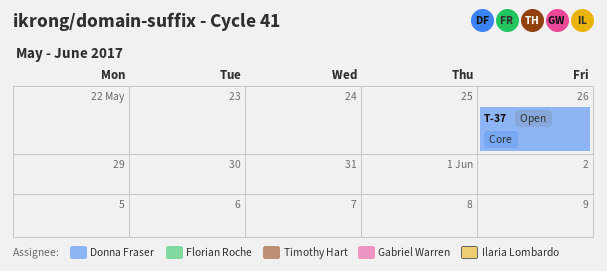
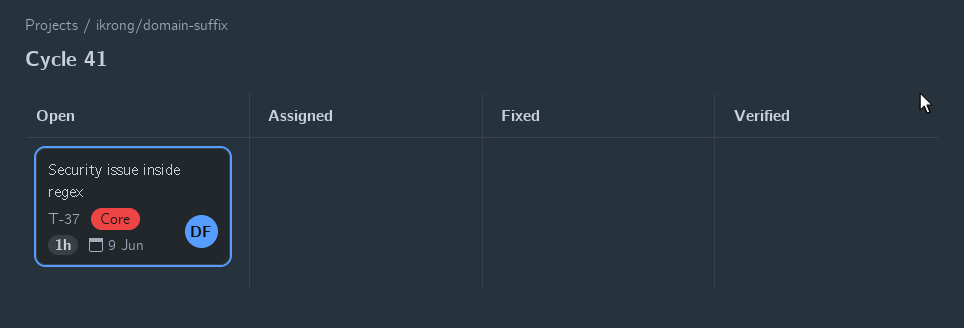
T-37, due: May 26 -> Jun 9

